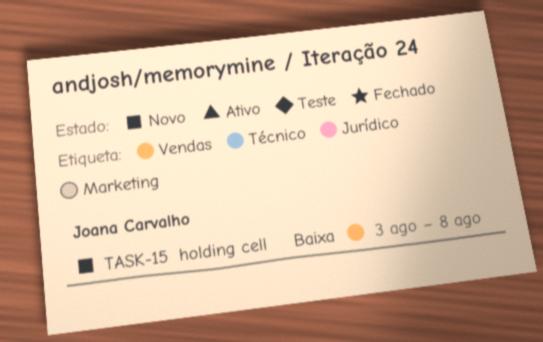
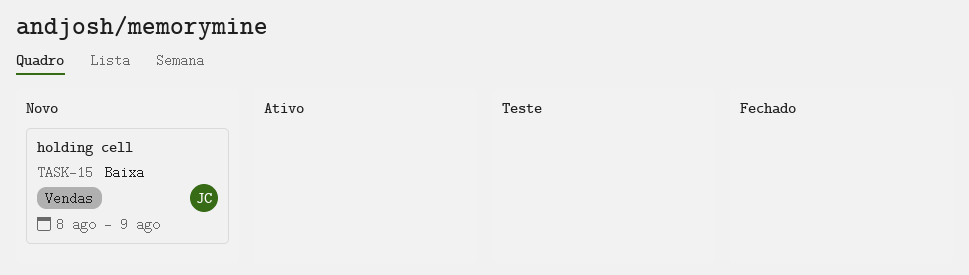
TASK-15, start: Aug 3 -> Aug 8
TASK-15, due: Aug 8 -> Aug 9

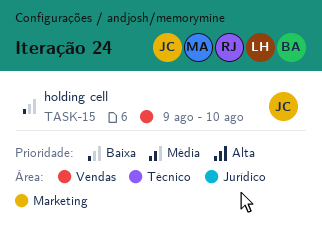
TASK-15, start: Aug 8 -> Aug 9
TASK-15, due: Aug 9 -> Aug 10

